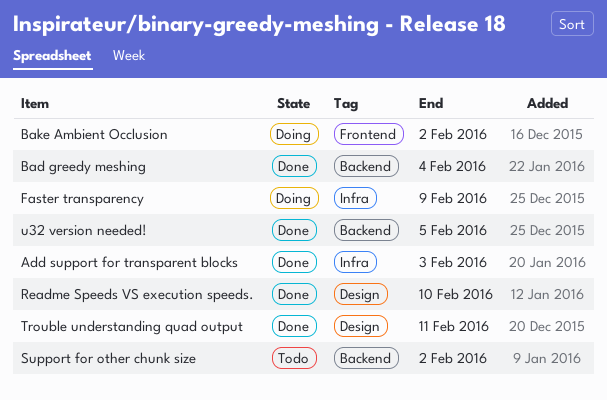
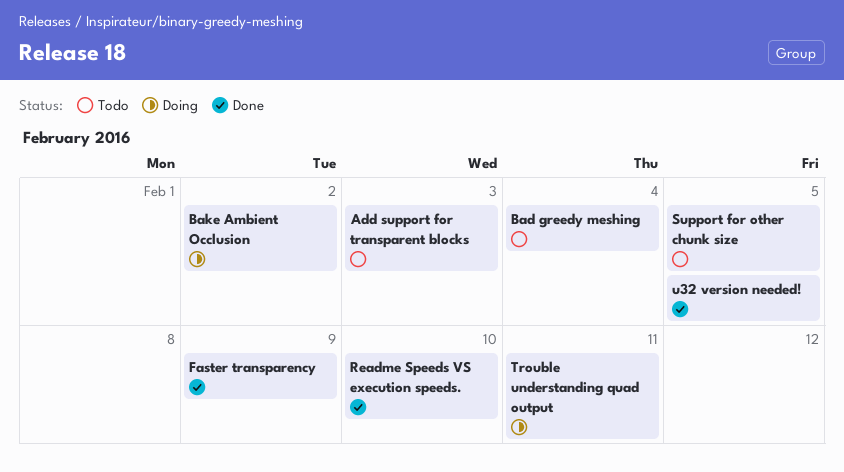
Add support for transparent blocks, status: Done -> Todo
Bad greedy meshing, status: Done -> Todo
Faster transparency, status: Doing -> Done
Support for other chunk size, due: Feb 2 -> Feb 5
Trouble understanding quad output, status: Done -> Doing

